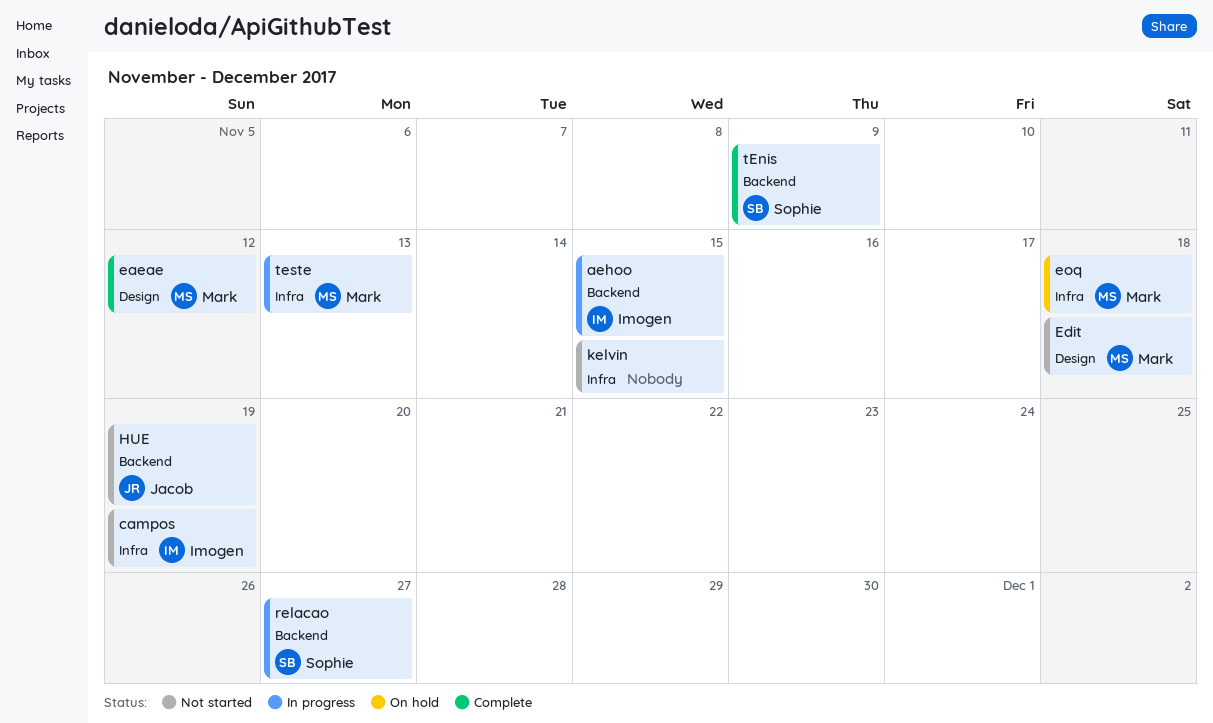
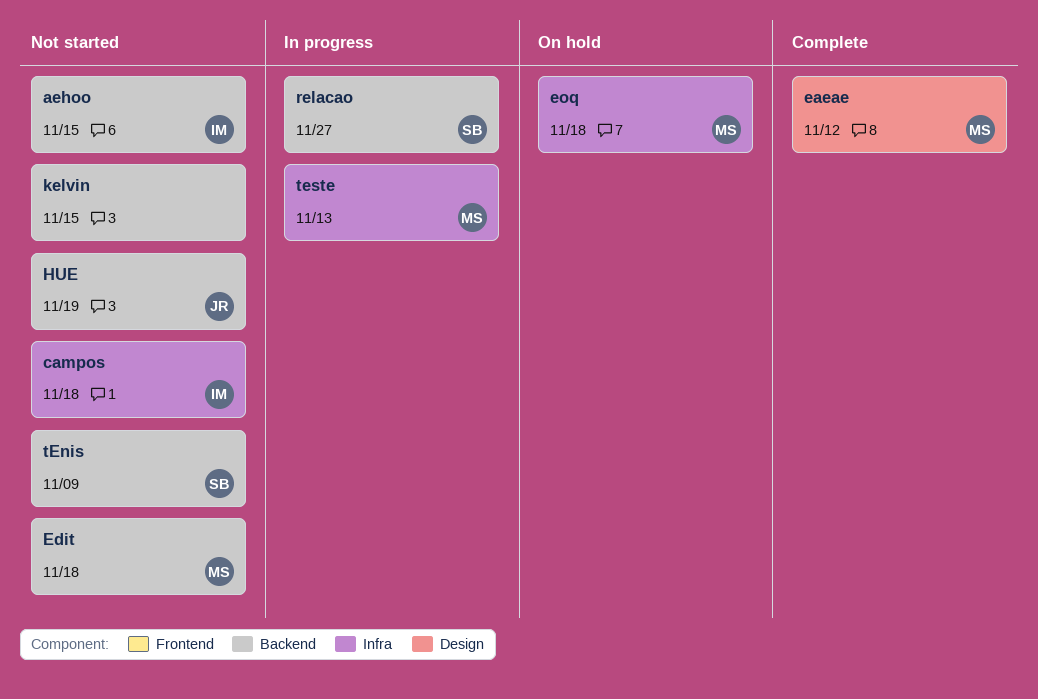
aehoo, status: In progress -> Not started
campos, due: Nov 19 -> Nov 18
Edit, label: Design -> Backend
kelvin, label: Infra -> Backend
tEnis, status: Complete -> Not started

